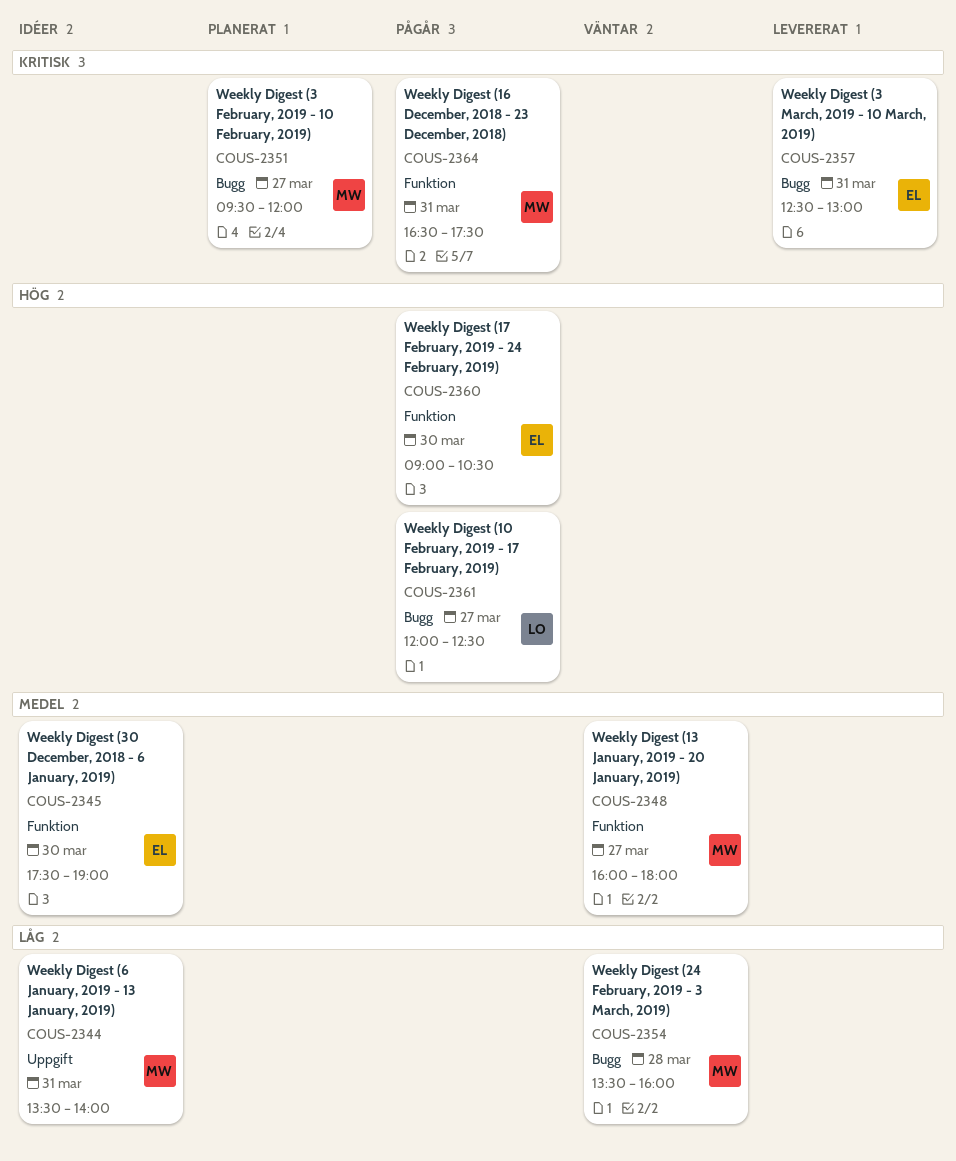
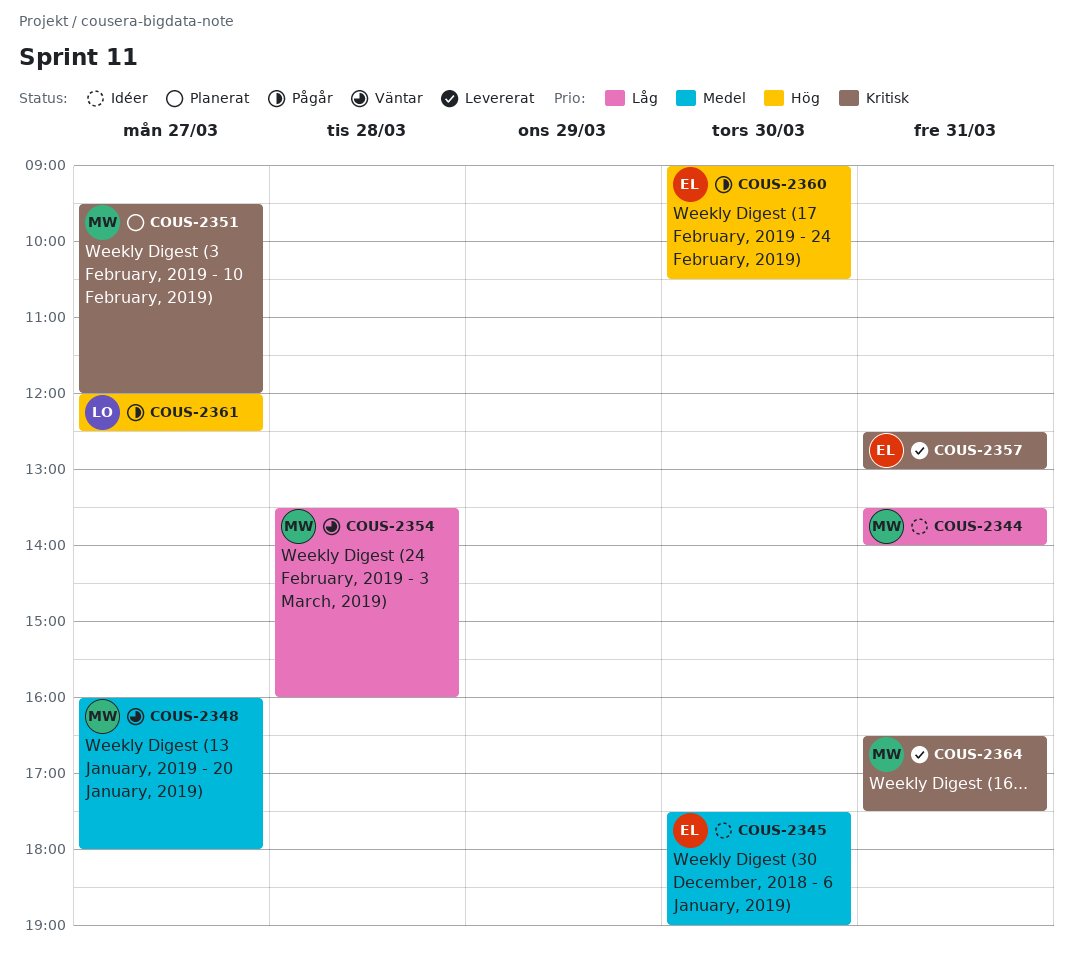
COUS-2364, status: Pågår -> Levererat

